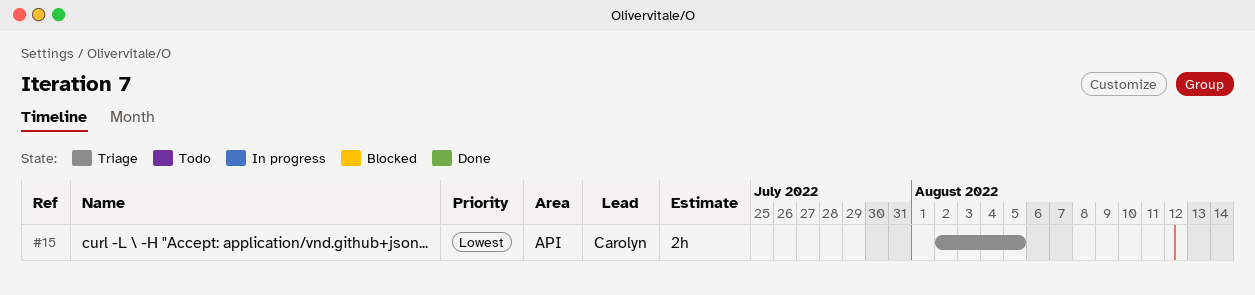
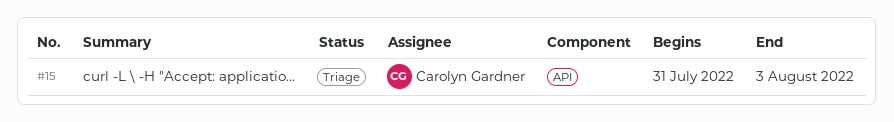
#15, start: Aug 2 -> Jul 31
#15, due: Aug 5 -> Aug 3

